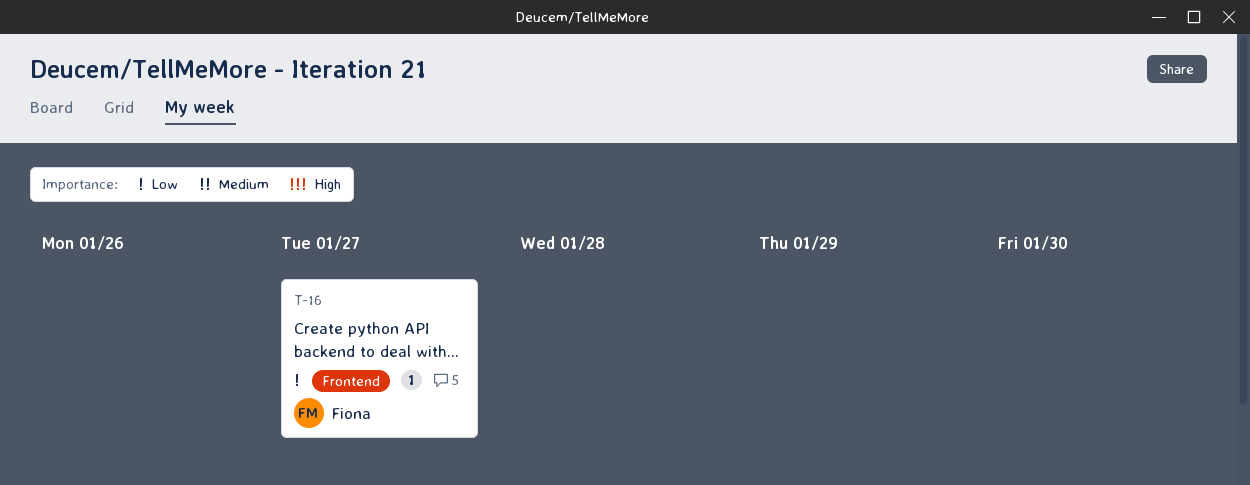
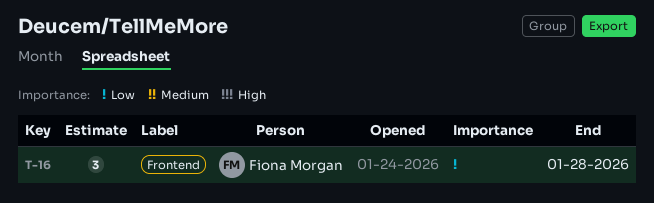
T-16, estimate: 1 -> 3
T-16, due: Jan 27 -> Jan 28

